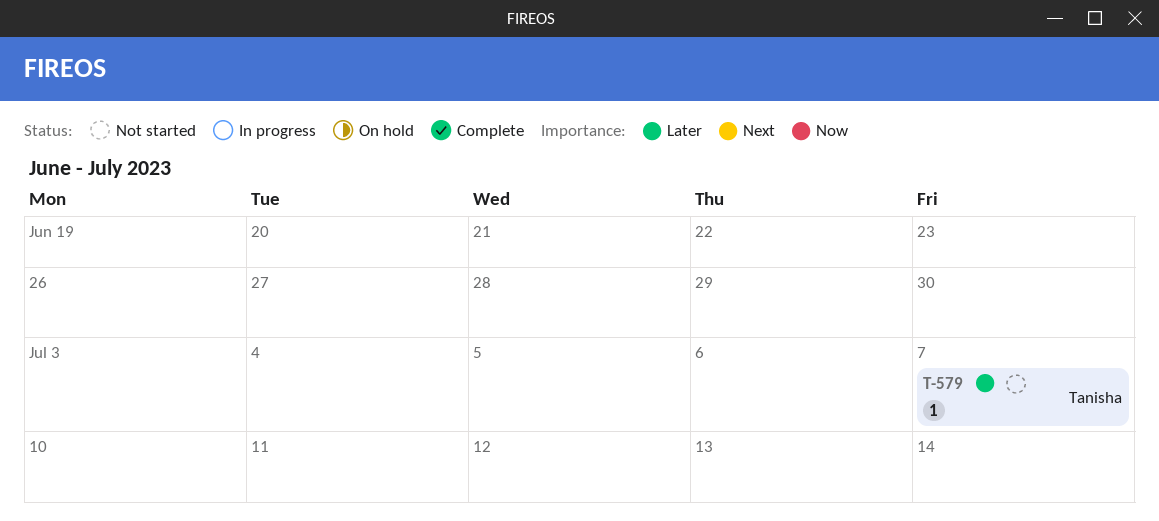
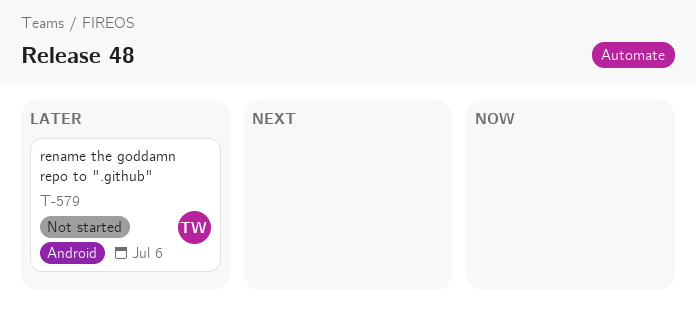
T-579, due: Jul 7 -> Jul 6

